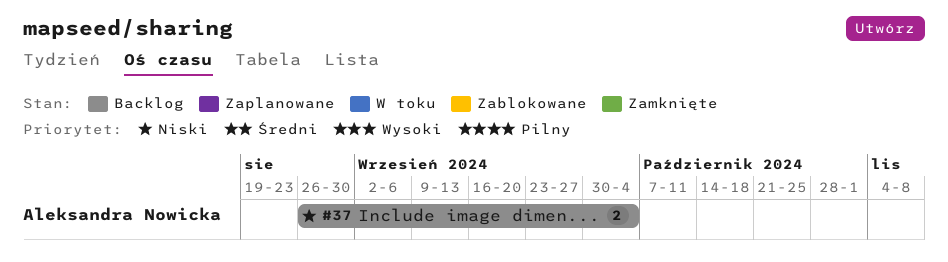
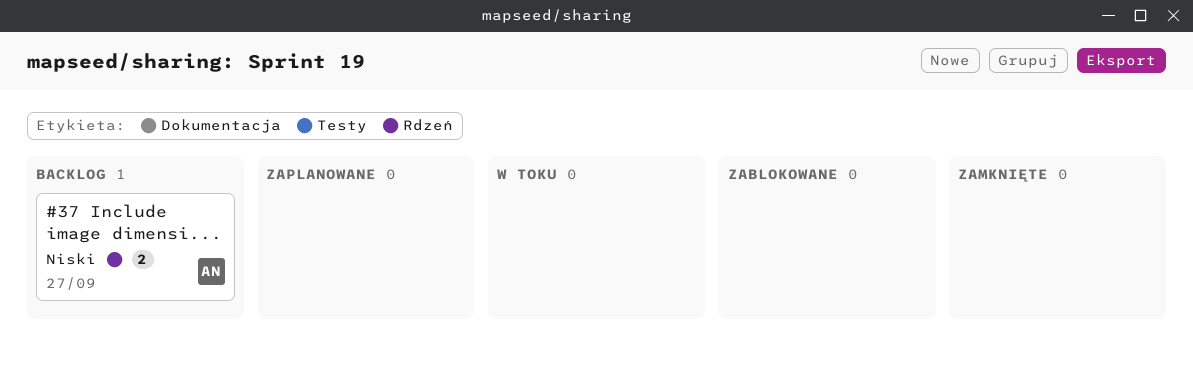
#37, due: Oct 4 -> Sep 27

